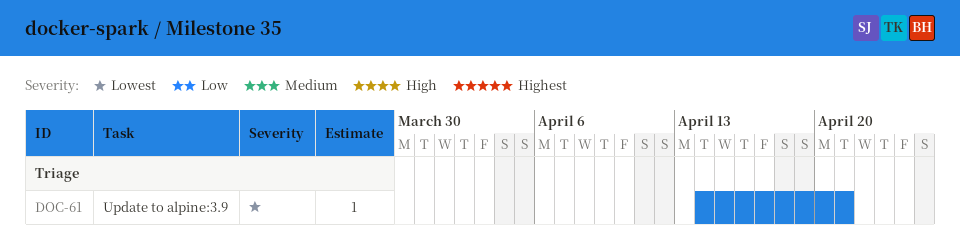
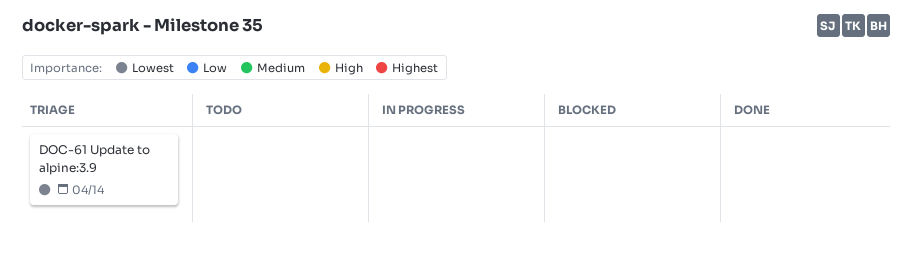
DOC-61, due: Apr 21 -> Apr 14

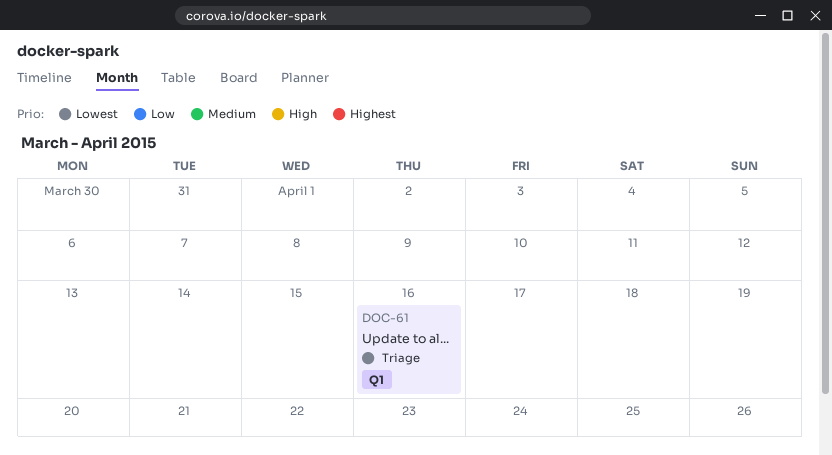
DOC-61, due: Apr 14 -> Apr 16

